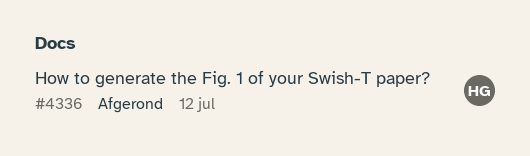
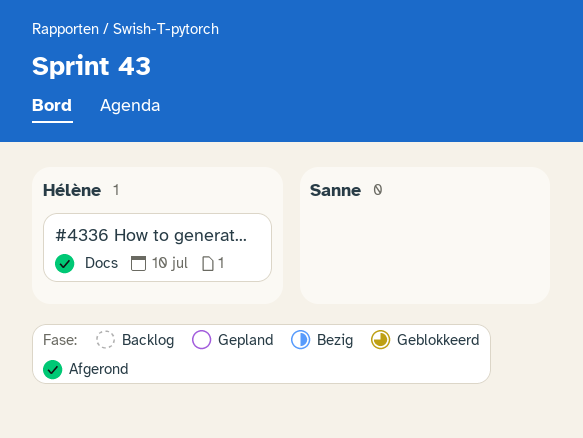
#4336, due: Jul 12 -> Jul 10

